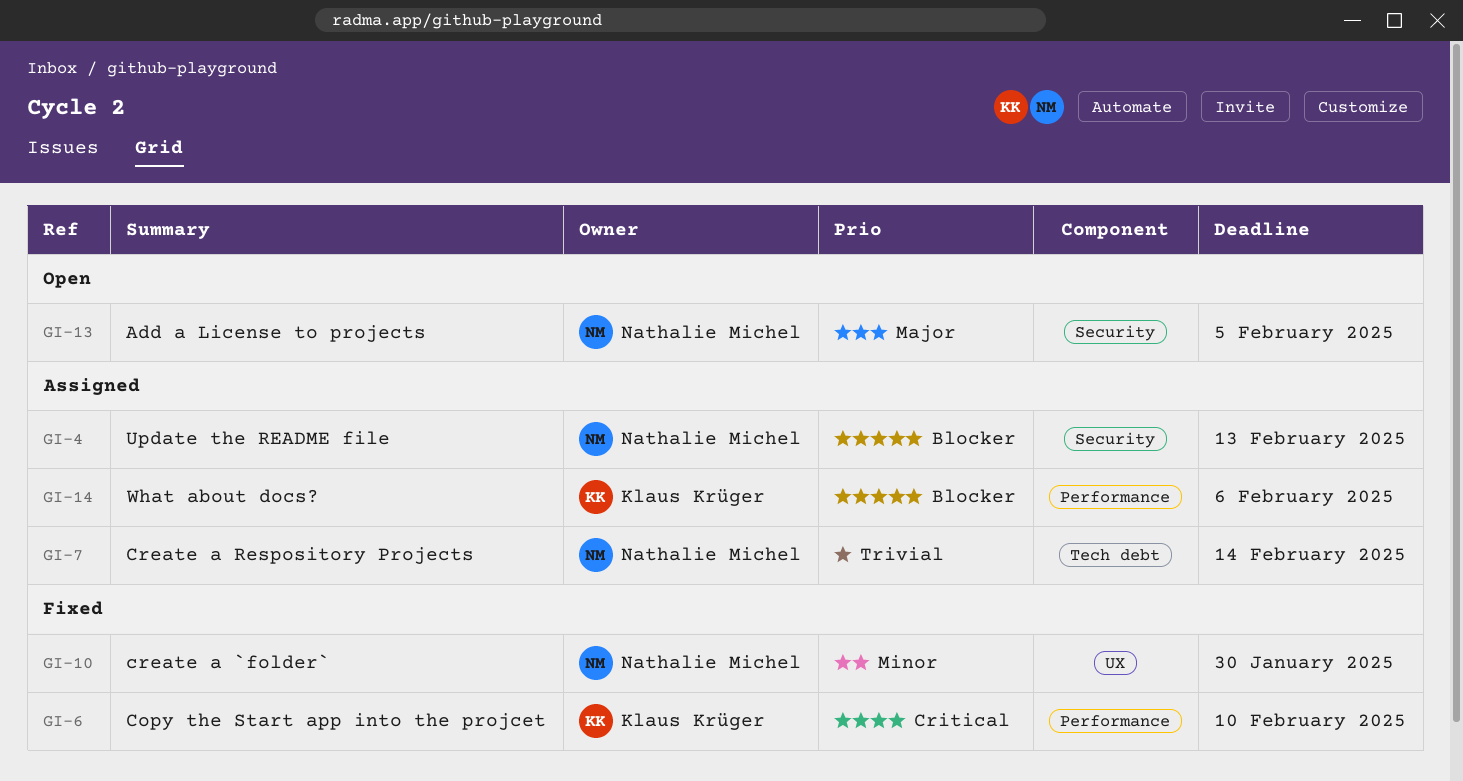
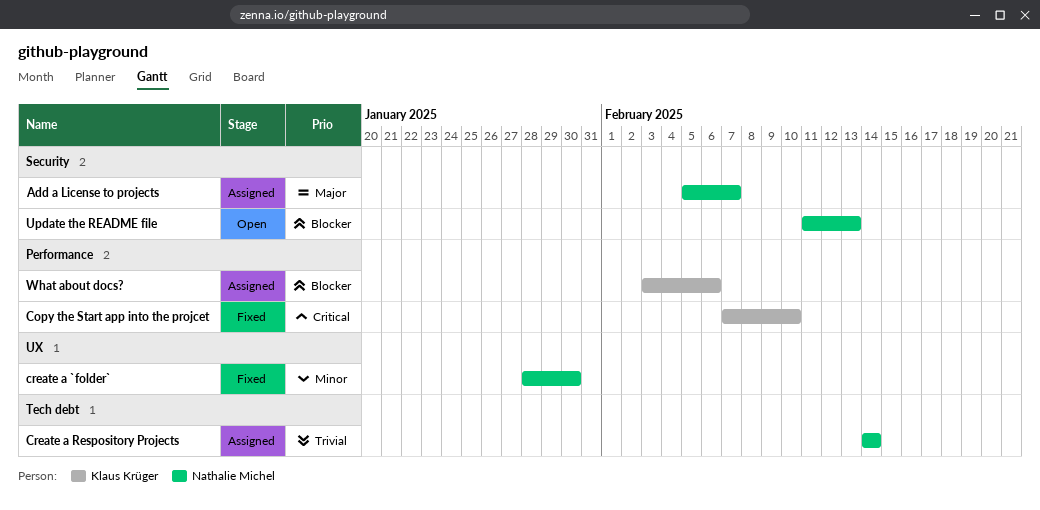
Add a License to projects, status: Open -> Assigned
Add a License to projects, due: Feb 5 -> Feb 7
Update the README file, status: Assigned -> Open

